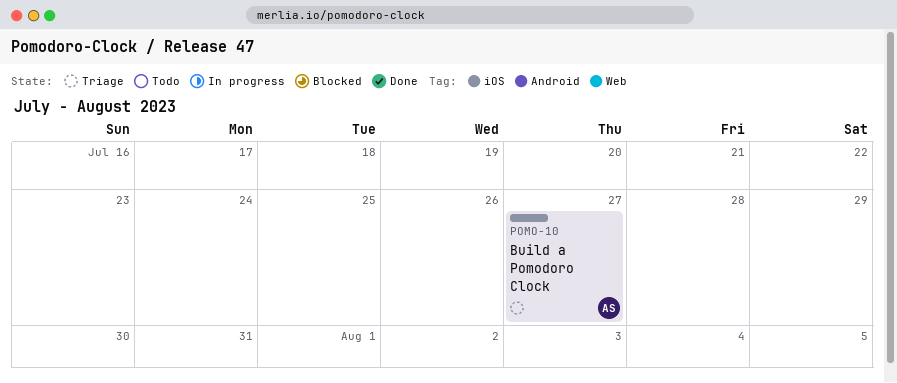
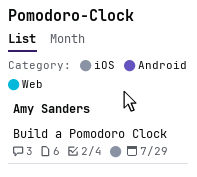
Build a Pomodoro Clock, due: Jul 27 -> Jul 29

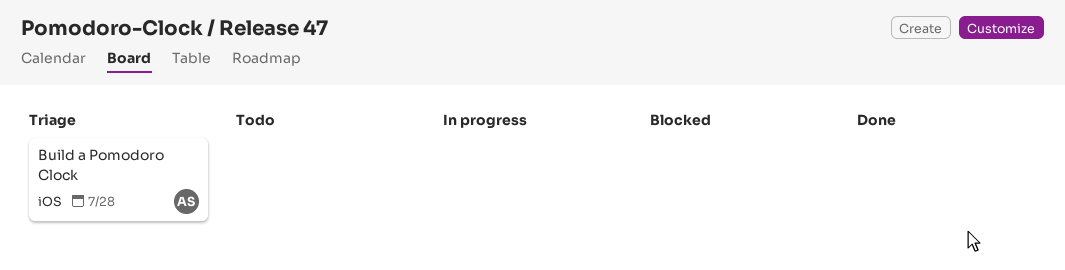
Build a Pomodoro Clock, due: Jul 29 -> Jul 28

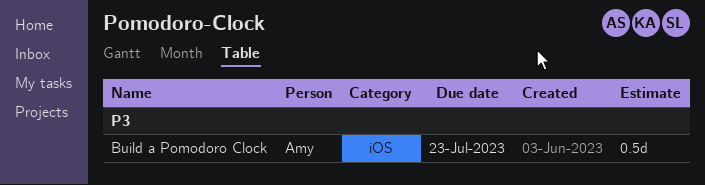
Build a Pomodoro Clock, due: Jul 28 -> Jul 23

